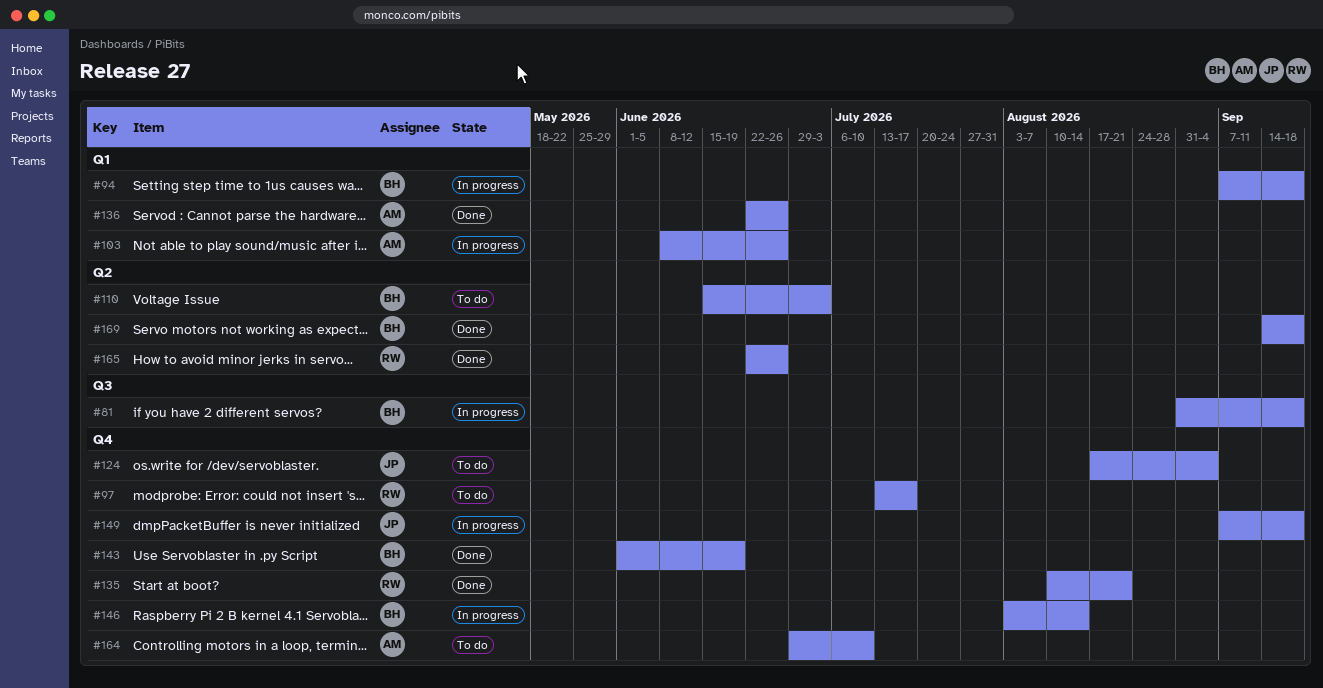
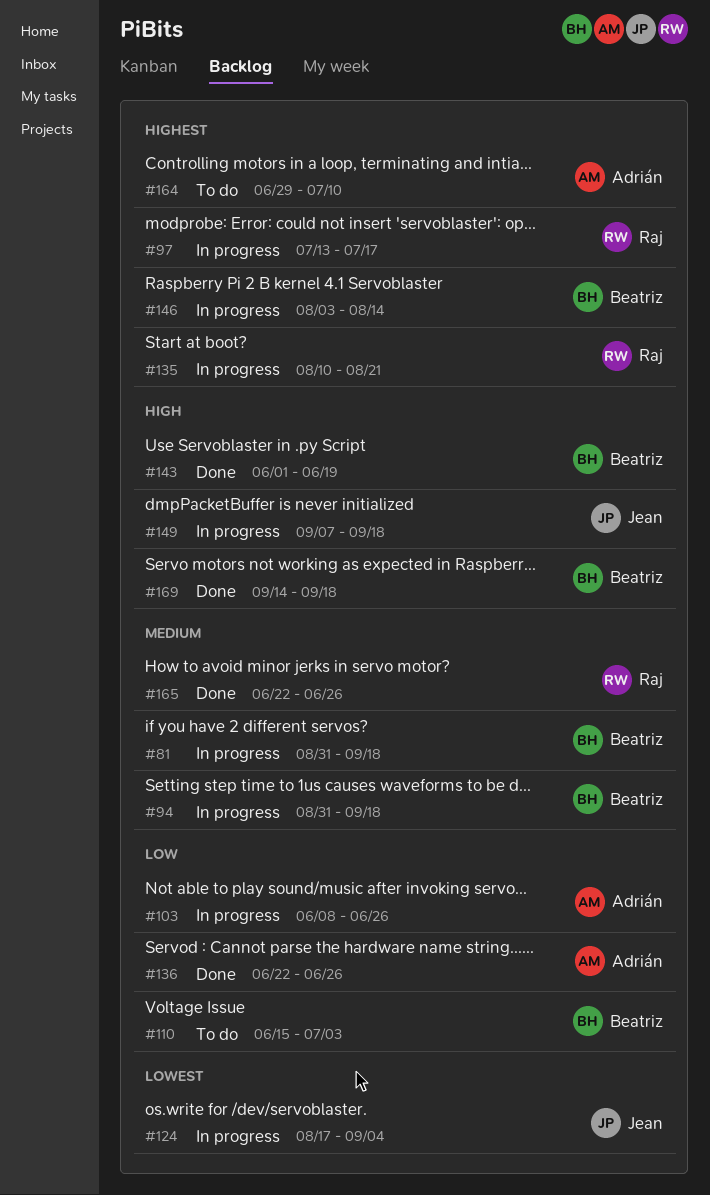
#94, start: Sep 7 -> Aug 31
#97, status: To do -> In progress
#124, status: To do -> In progress
#135, status: Done -> In progress

